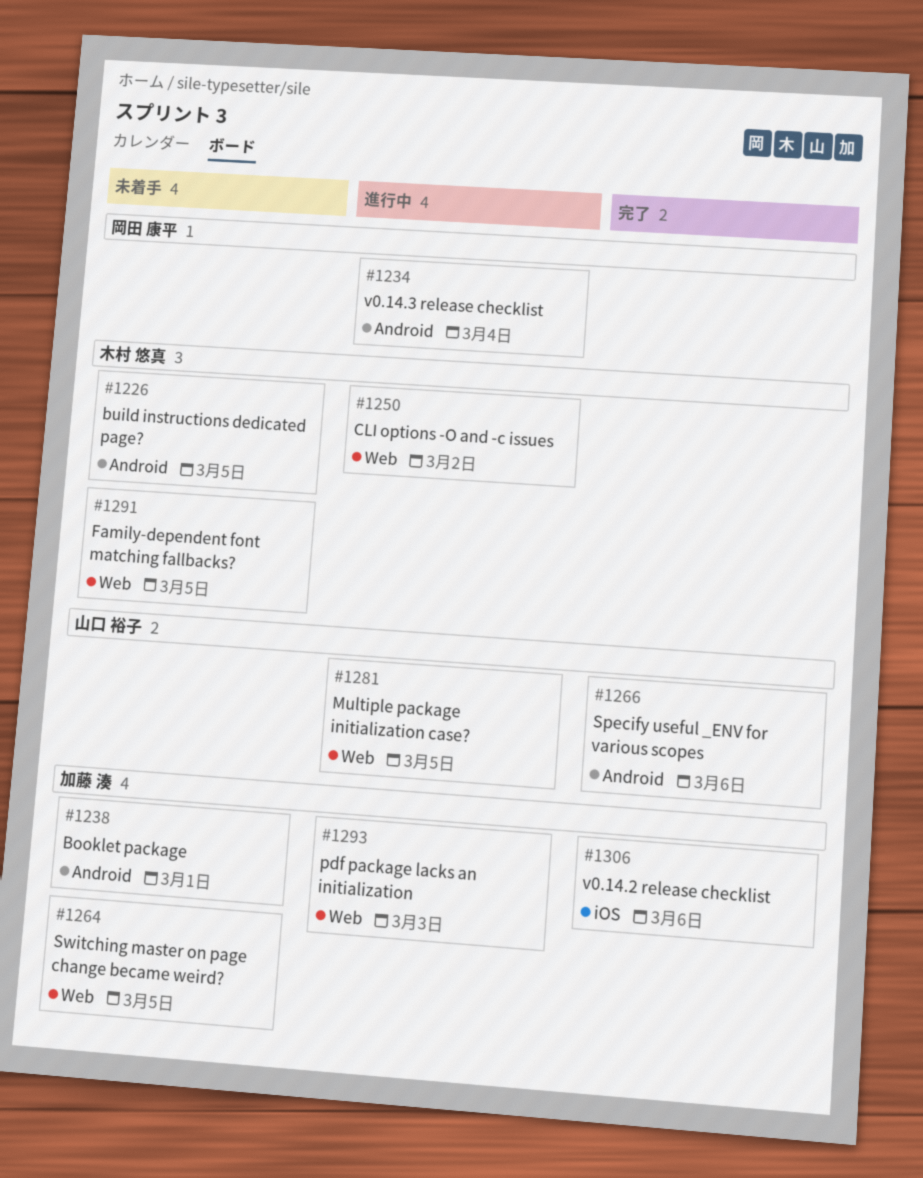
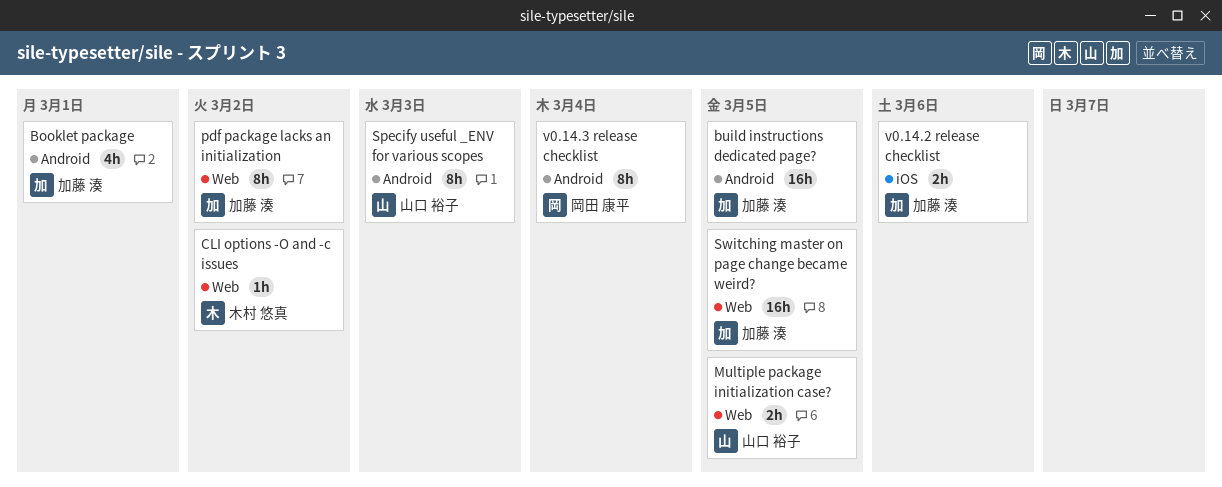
build instructions dedicated page?, owner: 木村 悠真 -> 加藤 湊
Family-dependent font matching fallbacks?: present -> none
pdf package lacks an initialization, due: Mar 3 -> Mar 2
Specify useful _ENV for various scopes, due: Mar 6 -> Mar 3

